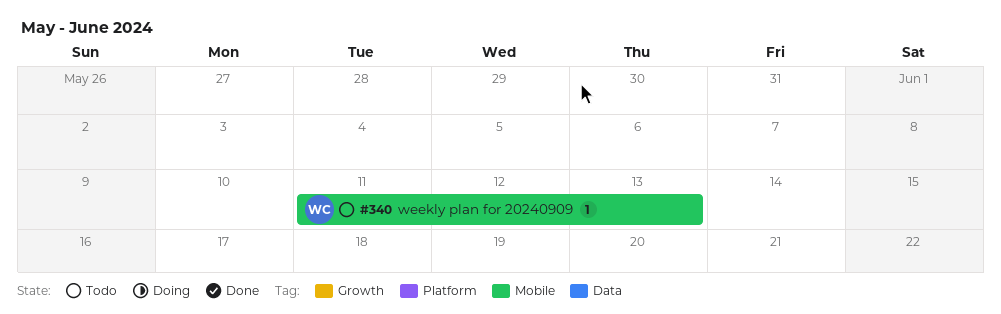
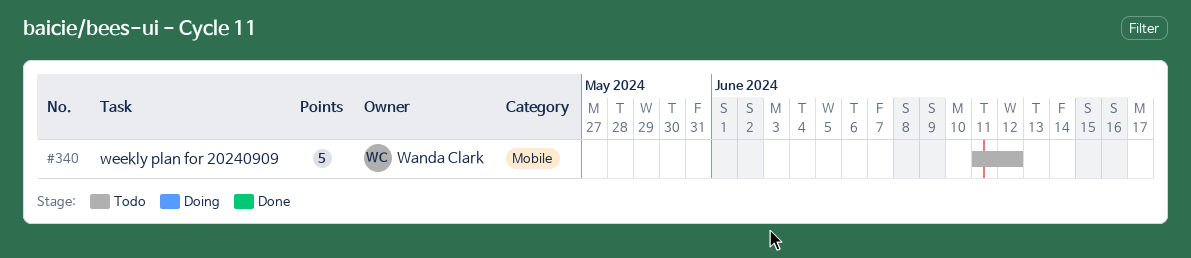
#340, estimate: 1 -> 5
#340, due: Jun 13 -> Jun 12

